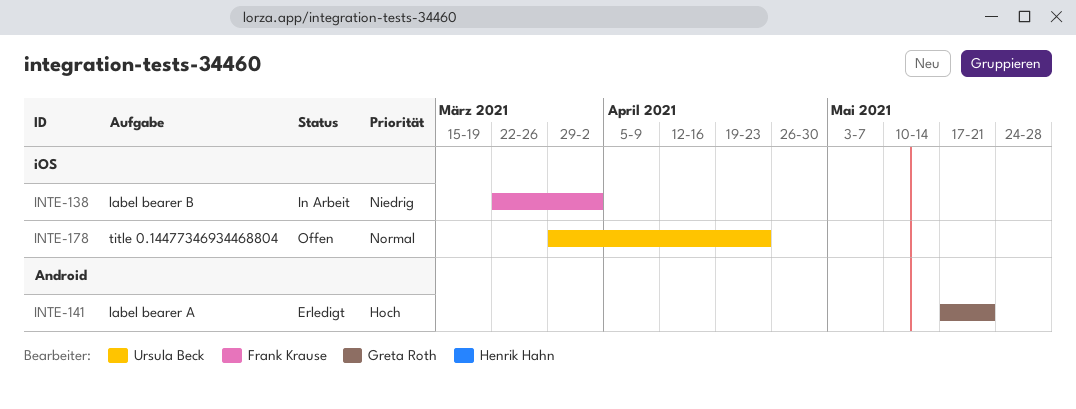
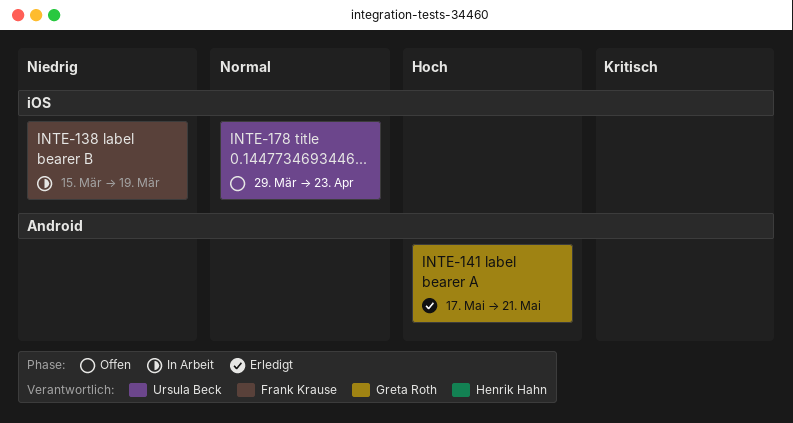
INTE-138, start: Mar 22 -> Mar 15
INTE-138, due: Apr 2 -> Mar 19

